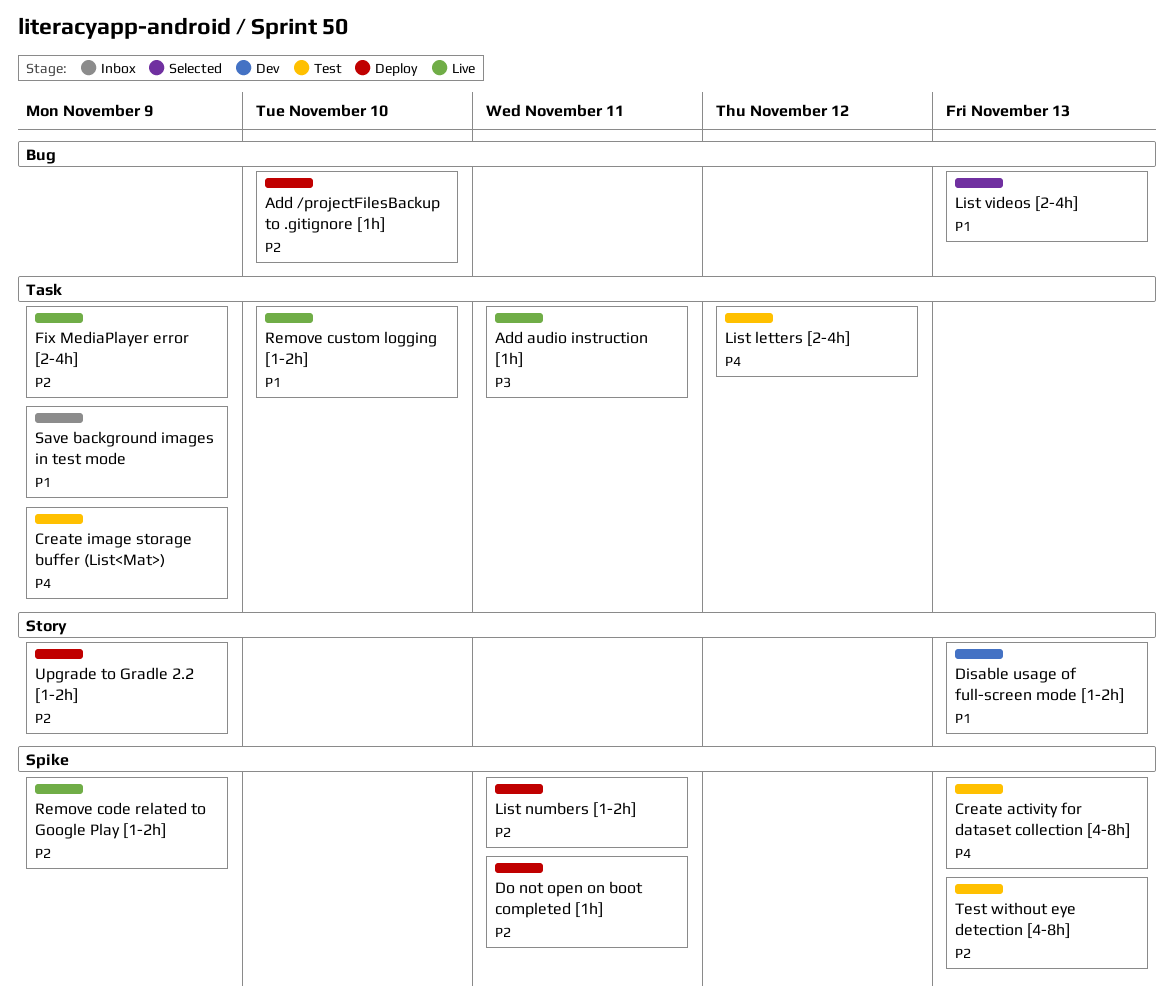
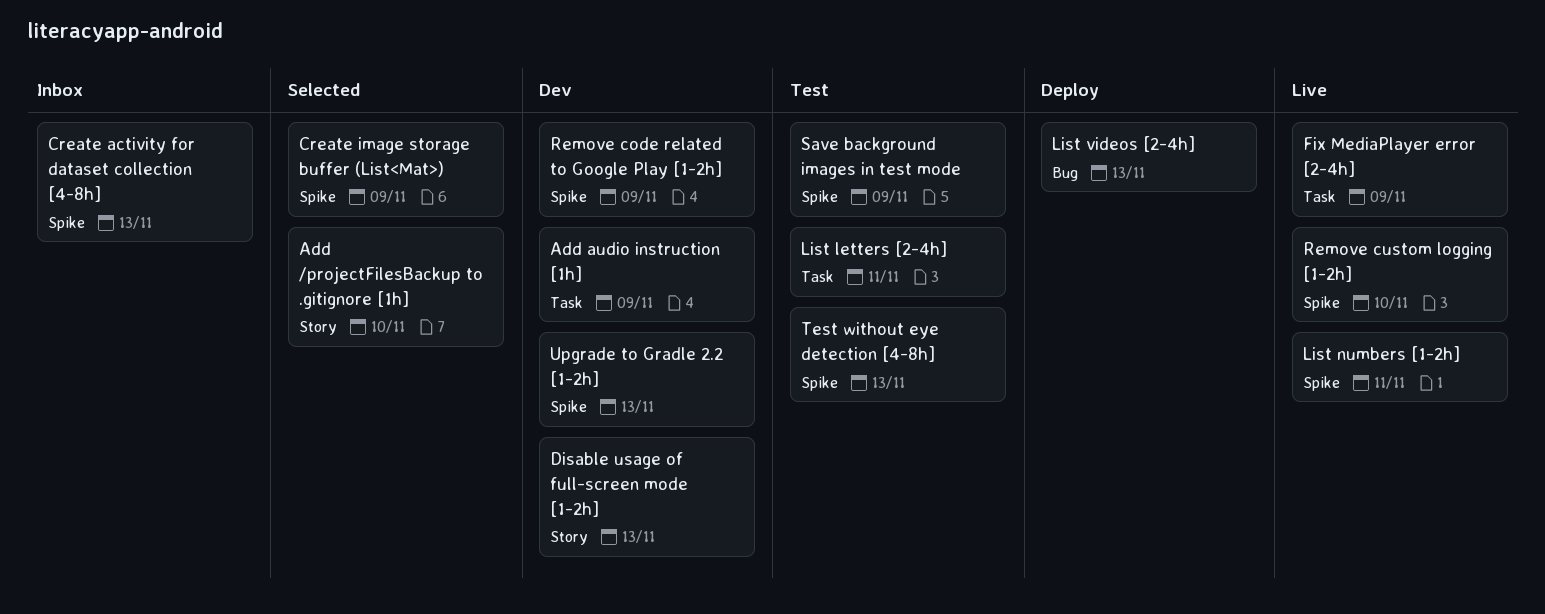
Add /projectFilesBackup to .gitignore [1h], status: Deploy -> Selected
Add /projectFilesBackup to .gitignore [1h], label: Bug -> Story
Add audio instruction [1h], status: Live -> Dev
Add audio instruction [1h], due: Nov 11 -> Nov 9
Create activity for dataset collection [4-8h], status: Test -> Inbox
Create image storage buffer (List<Mat>), status: Test -> Selected
Create image storage buffer (List<Mat>), label: Task -> Spike
Do not open on boot completed [1h]: present -> none
List letters [2-4h], due: Nov 12 -> Nov 11
List numbers [1-2h], status: Deploy -> Live
List videos [2-4h], status: Selected -> Deploy
Remove code related to Google Play [1-2h], status: Live -> Dev
Remove custom logging [1-2h], label: Task -> Spike
Save background images in test mode, status: Inbox -> Test
Save background images in test mode, label: Task -> Spike
Upgrade to Gradle 2.2 [1-2h], status: Deploy -> Dev
Upgrade to Gradle 2.2 [1-2h], label: Story -> Spike
Upgrade to Gradle 2.2 [1-2h], due: Nov 9 -> Nov 13

